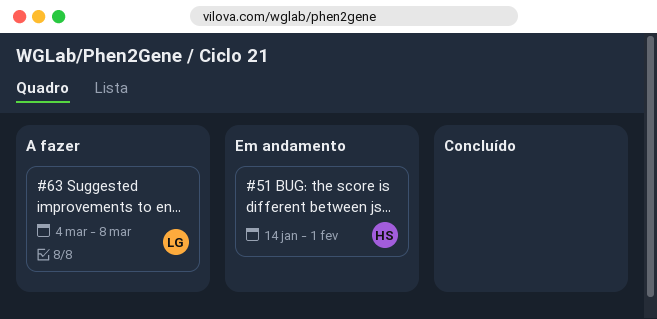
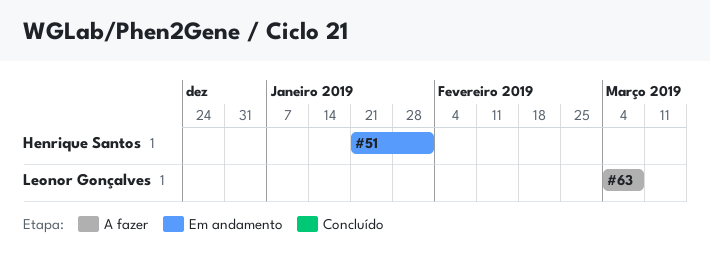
#51, start: Jan 14 -> Jan 21

